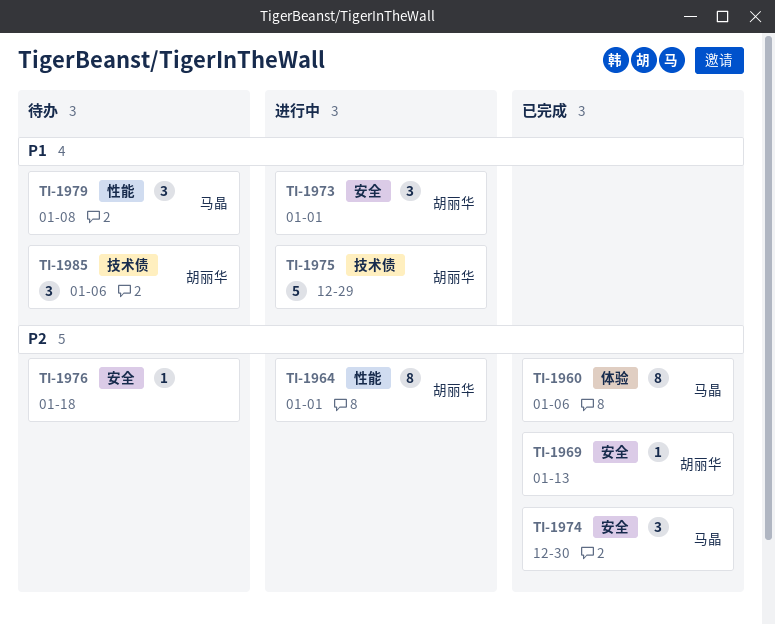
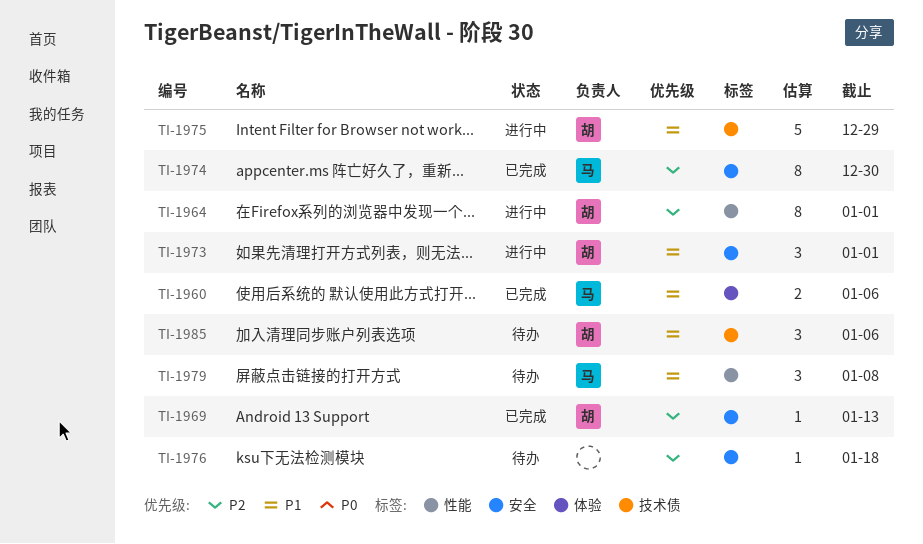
TI-1960, priority: P2 -> P1
TI-1960, estimate: 8 -> 2
TI-1974, estimate: 3 -> 8

